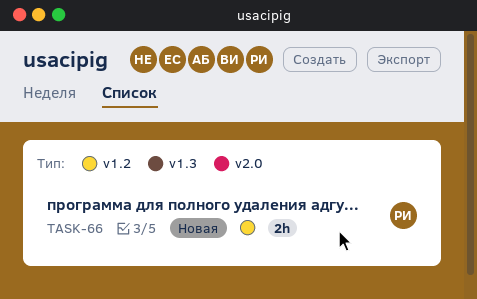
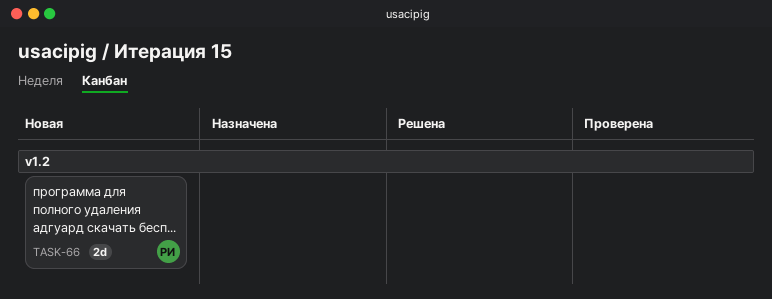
TASK-66, estimate: 2h -> 2d

